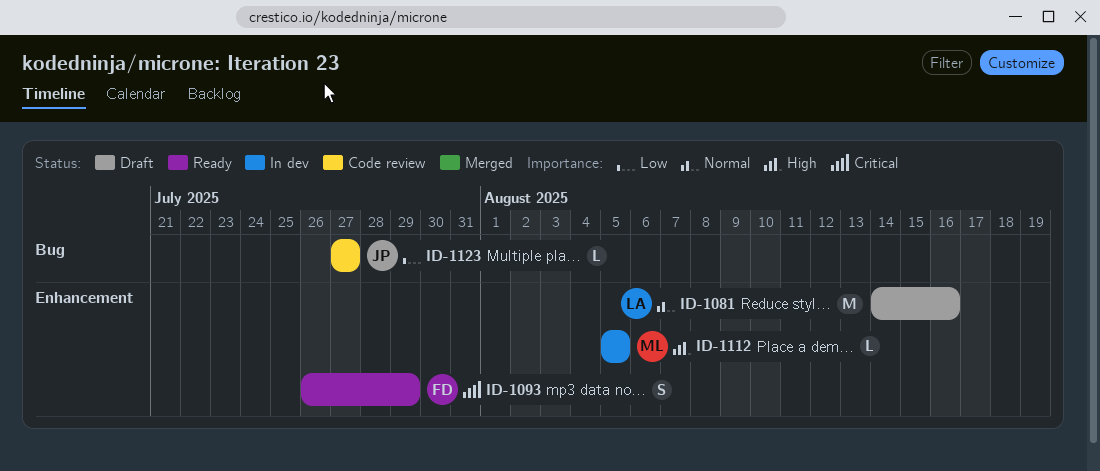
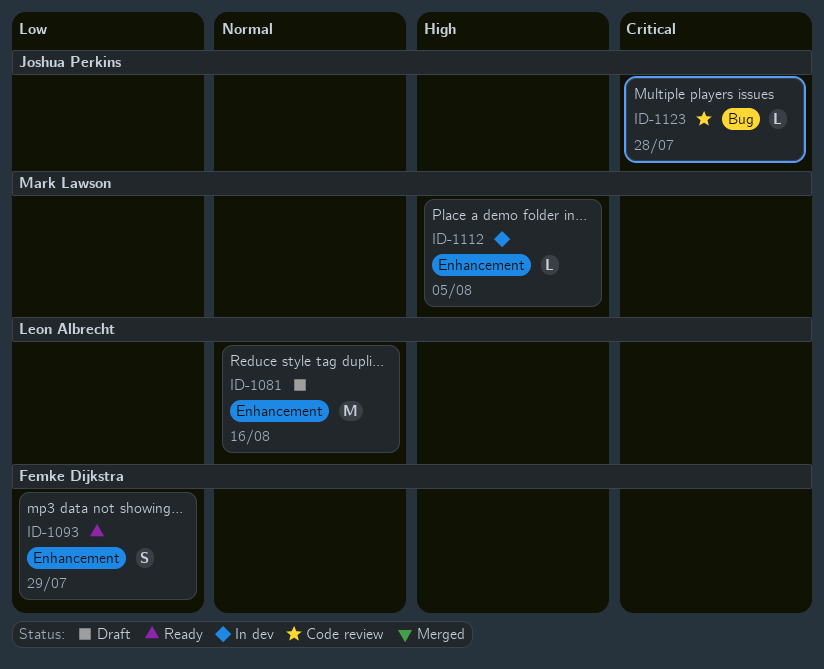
ID-1093, priority: Critical -> Low
ID-1123, priority: Low -> Critical
ID-1123, due: Jul 27 -> Jul 28

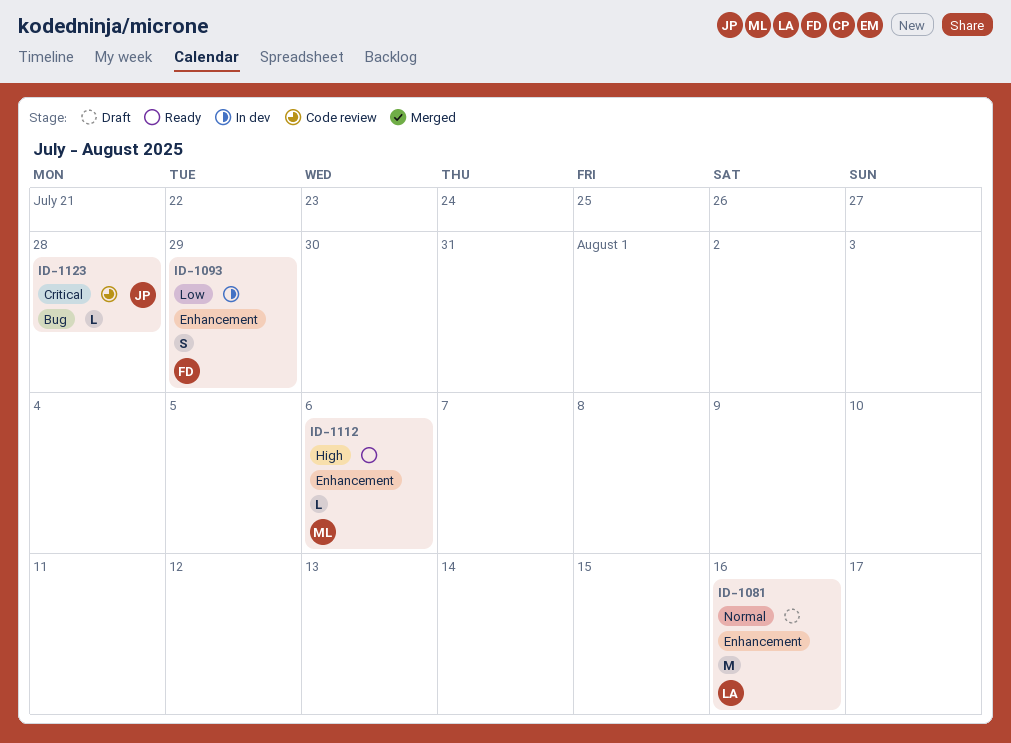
ID-1093, status: Ready -> In dev
ID-1112, status: In dev -> Ready
ID-1112, due: Aug 5 -> Aug 6

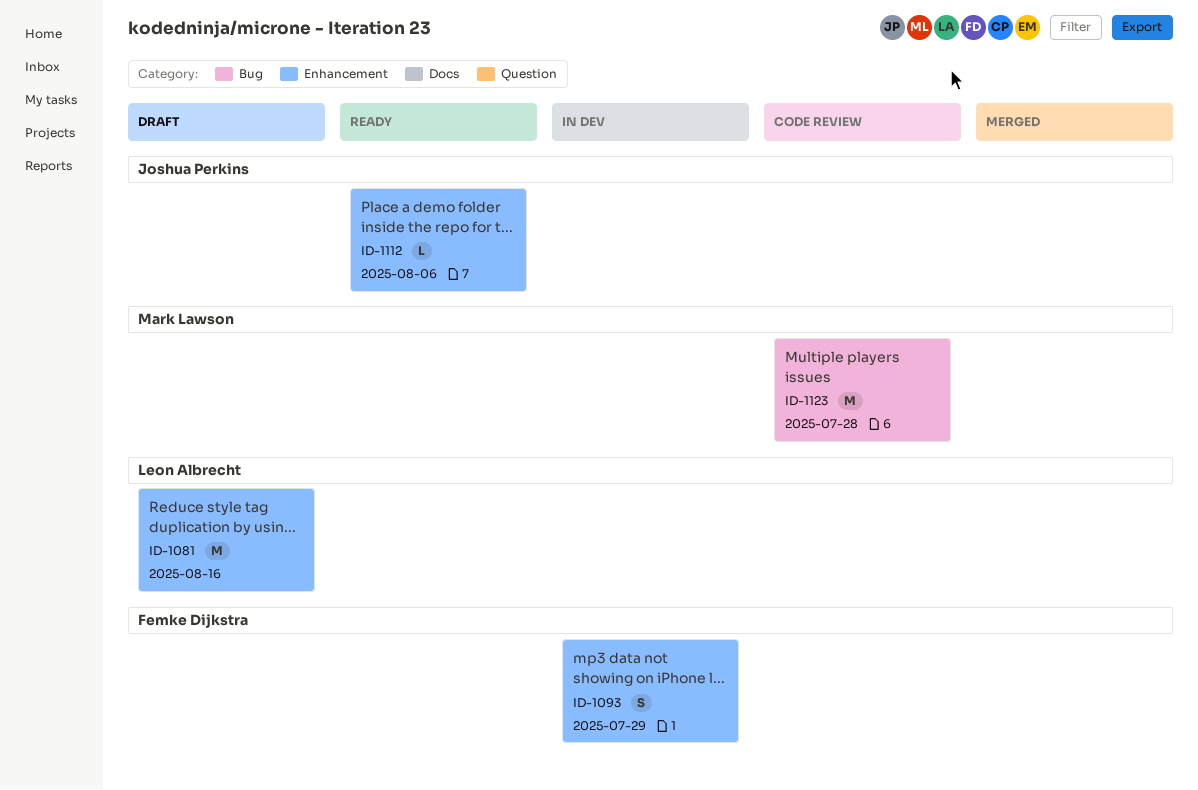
ID-1112, owner: Mark Lawson -> Joshua Perkins
ID-1123, owner: Joshua Perkins -> Mark Lawson
ID-1123, estimate: L -> M

